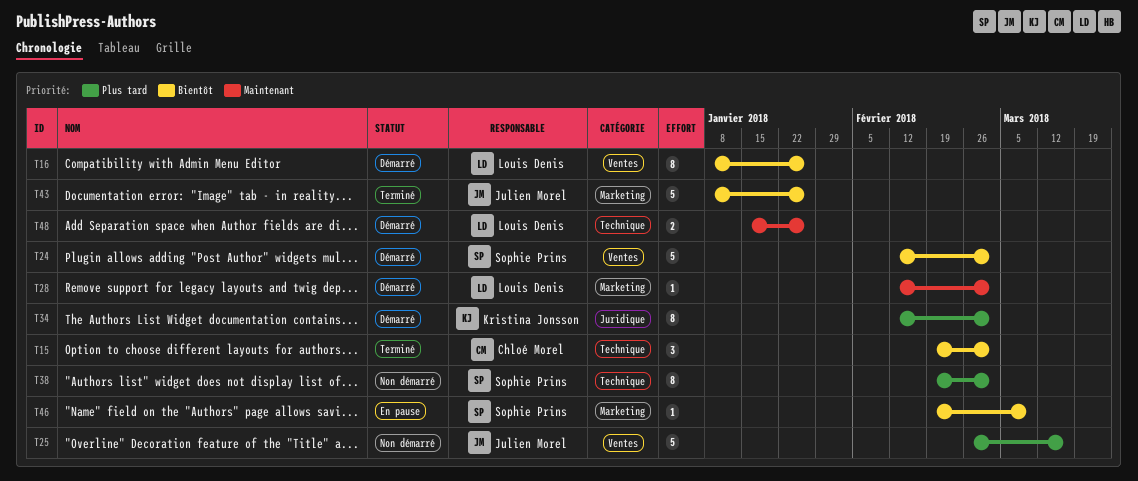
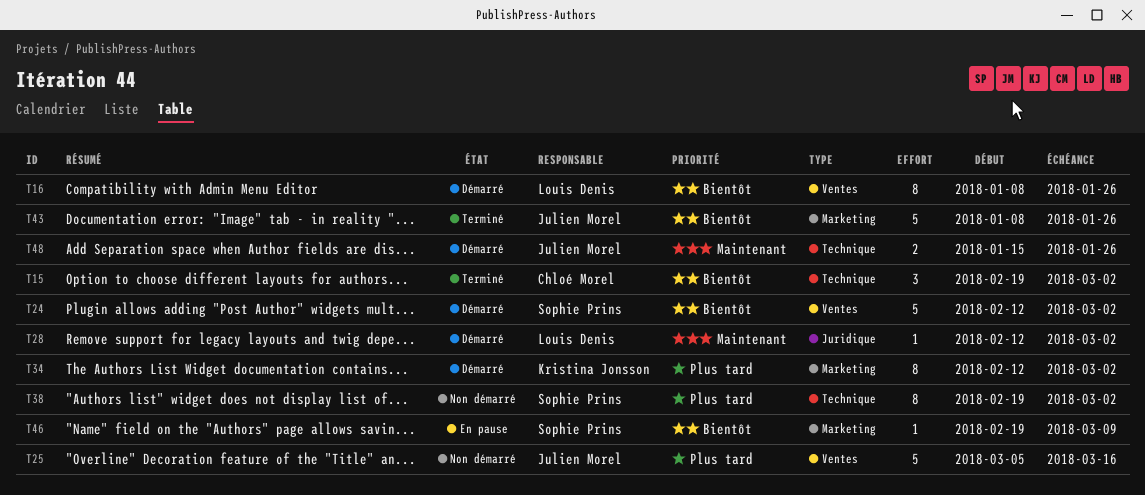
T25, start: Feb 26 -> Mar 5
T28, label: Marketing -> Juridique
T34, label: Juridique -> Marketing
T48, owner: Louis Denis -> Julien Morel

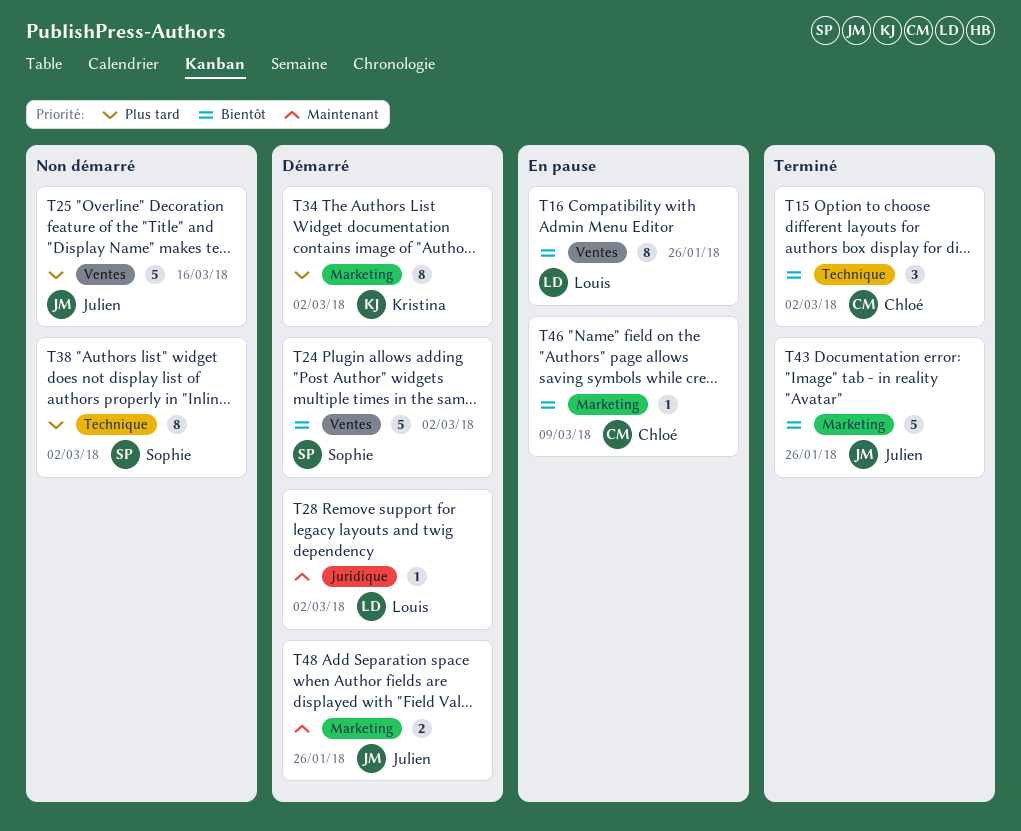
T16, status: Démarré -> En pause
T46, owner: Sophie Prins -> Chloé Morel
T48, label: Technique -> Marketing

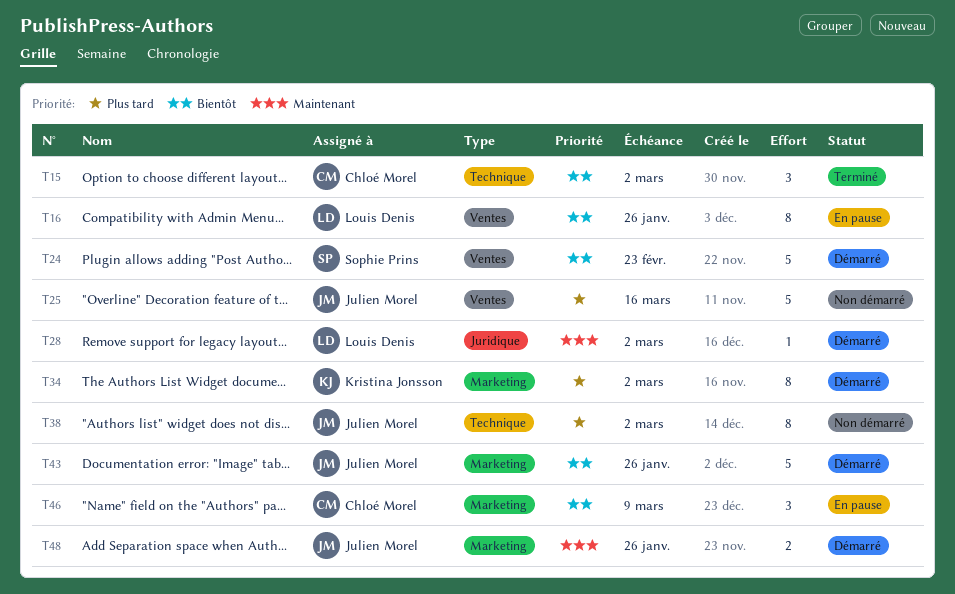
T24, due: Mar 2 -> Feb 23
T38, owner: Sophie Prins -> Julien Morel
T43, status: Terminé -> Démarré
T46, estimate: 1 -> 3

